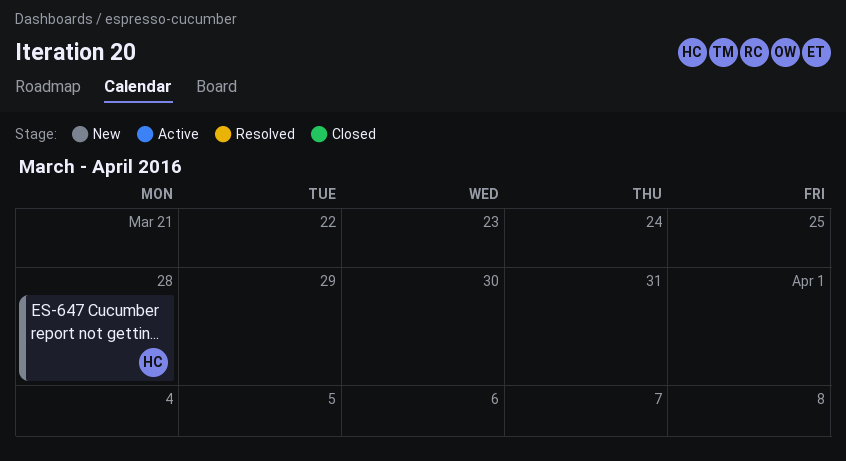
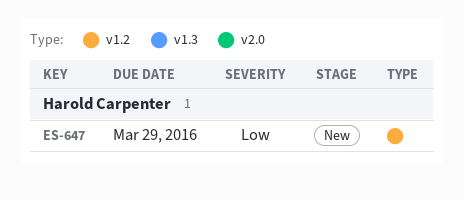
ES-647, due: Mar 28 -> Mar 29

